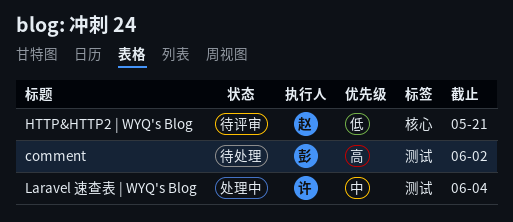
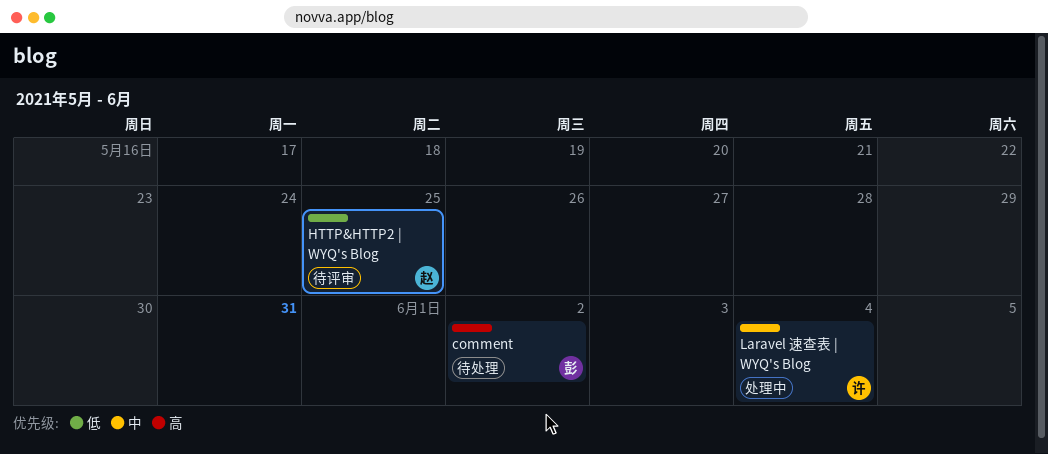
HTTP&HTTP2 | WYQ's Blog, due: May 21 -> May 25

